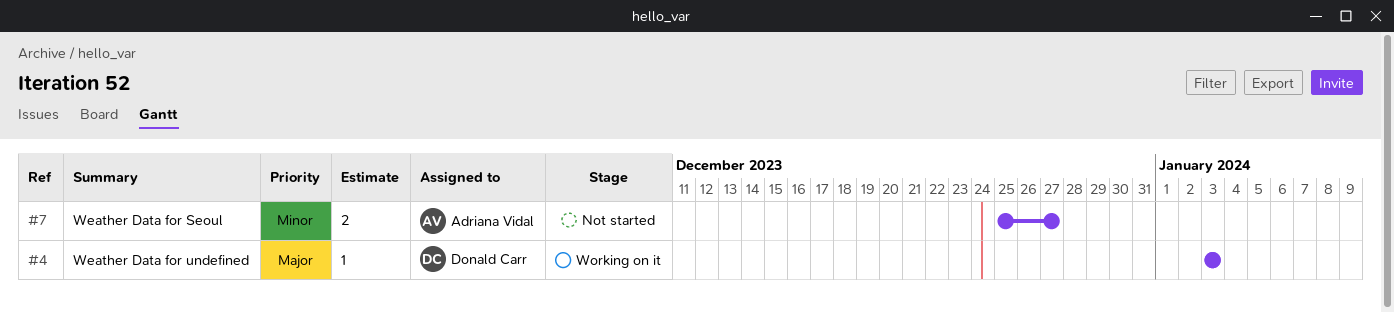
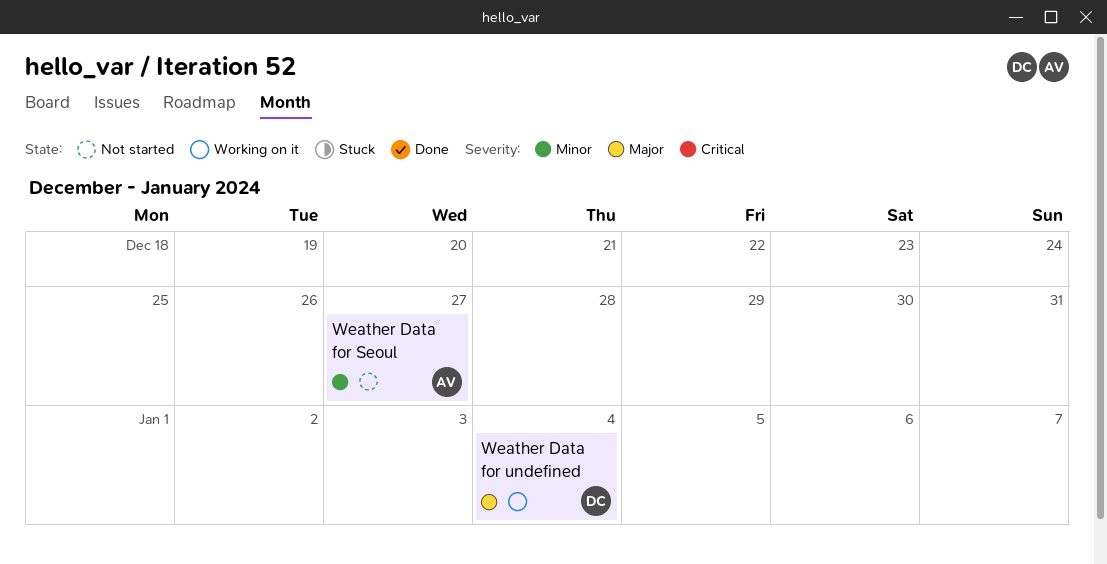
Weather Data for undefined, due: Jan 3 -> Jan 4

